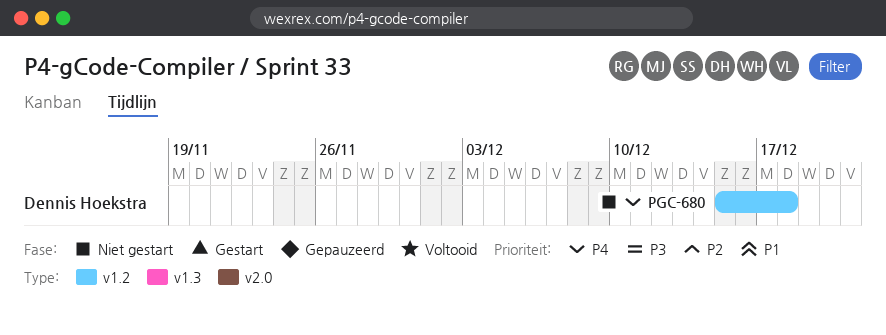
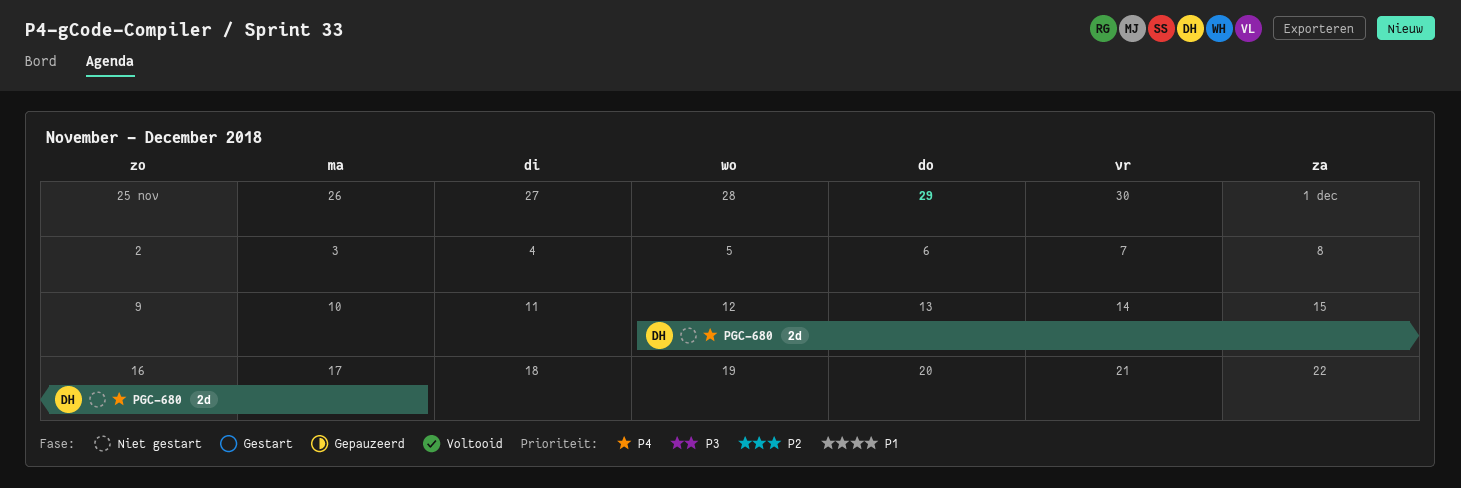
PGC-680, start: Dec 15 -> Dec 12
PGC-680, due: Dec 18 -> Dec 17

